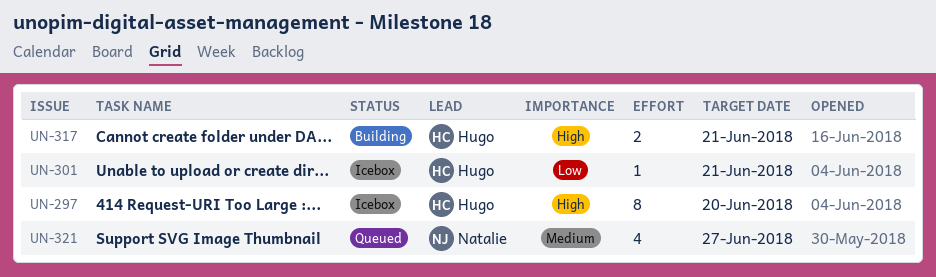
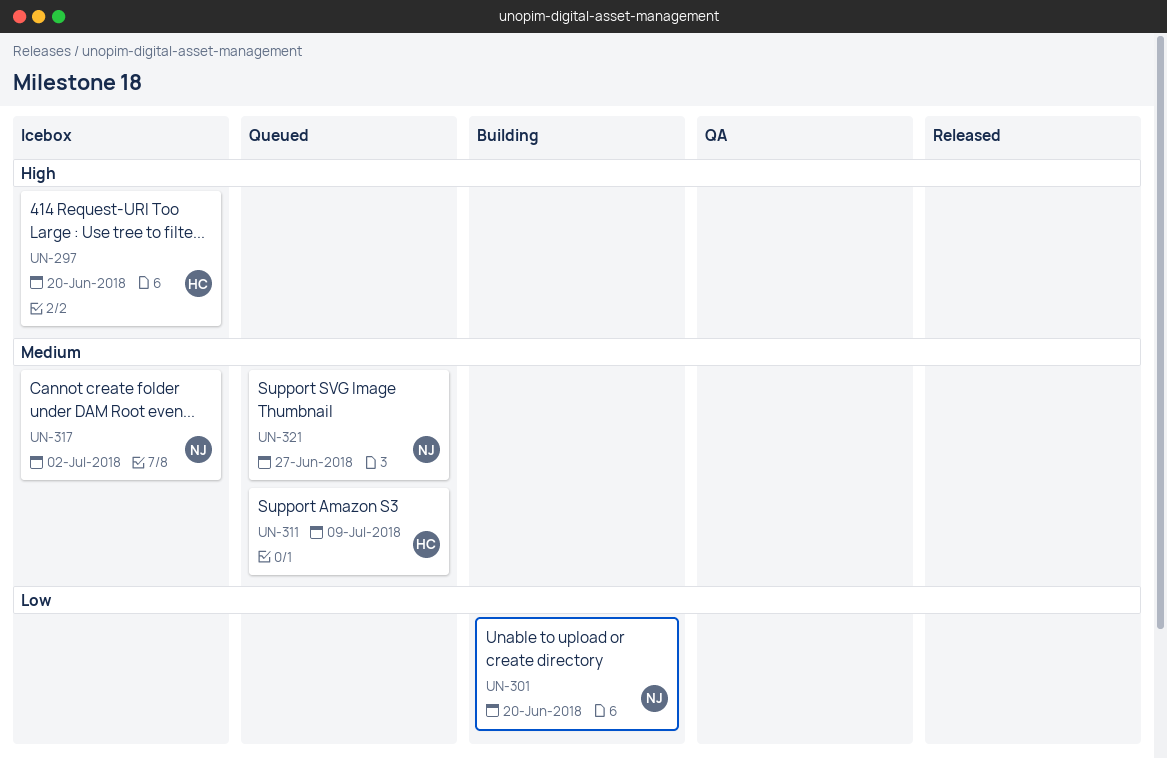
UN-301, status: Icebox -> Building
UN-301, owner: Hugo -> Natalie
UN-301, due: Jun 21 -> Jun 20
UN-311: none -> present
UN-317, status: Building -> Icebox
UN-317, owner: Hugo -> Natalie
UN-317, priority: High -> Medium
UN-317, due: Jun 21 -> Jul 2

